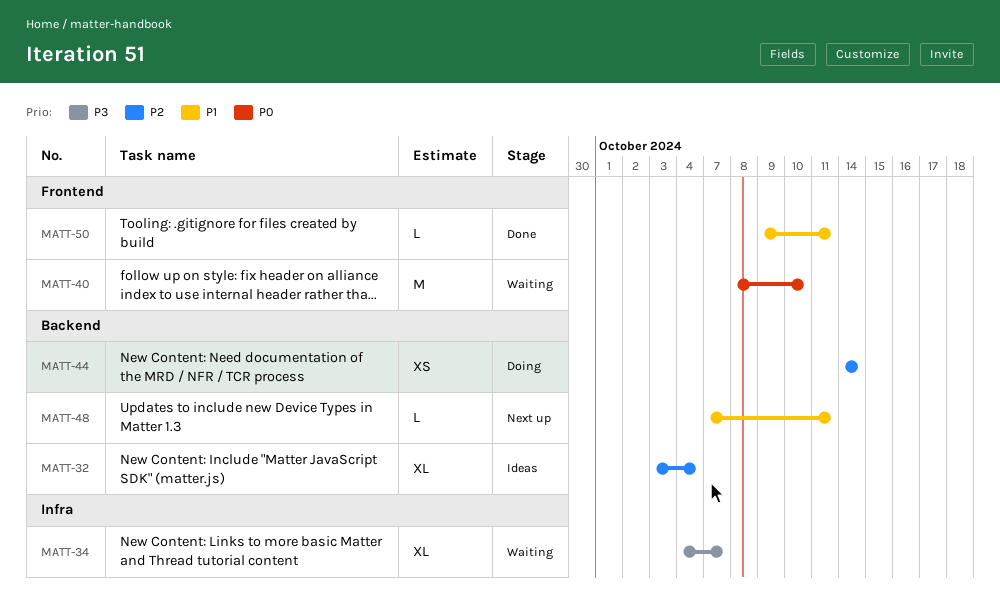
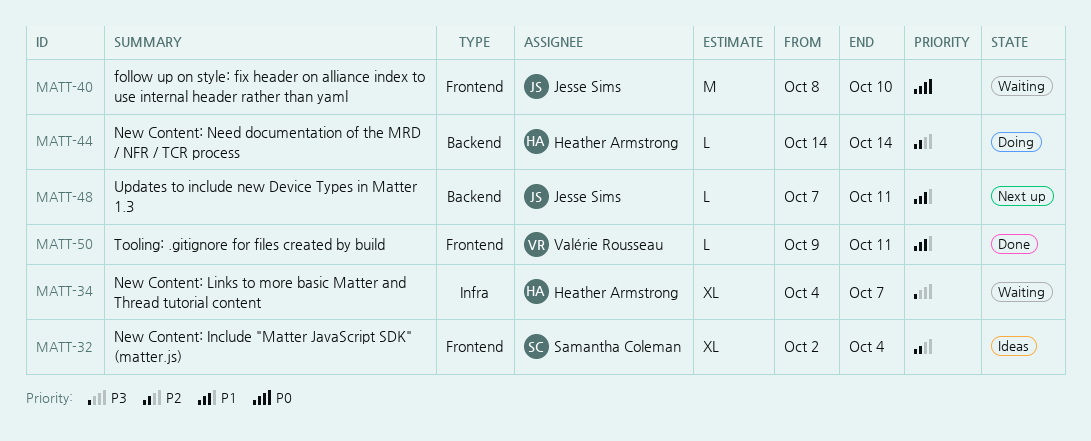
MATT-32, label: Backend -> Frontend
MATT-32, start: Oct 3 -> Oct 2
MATT-44, estimate: XS -> L

